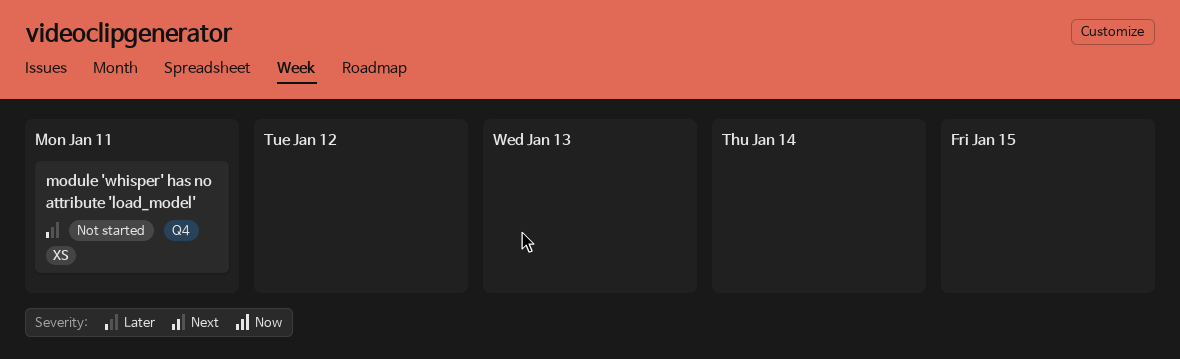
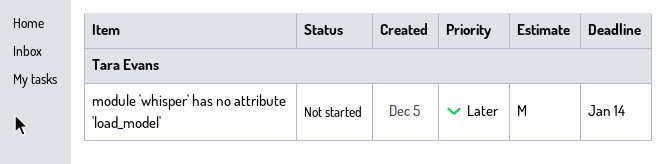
module 'whisper' has no attribute 'load_model', estimate: XS -> M
module 'whisper' has no attribute 'load_model', due: Jan 11 -> Jan 14

